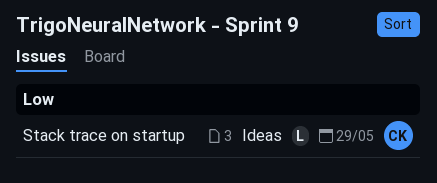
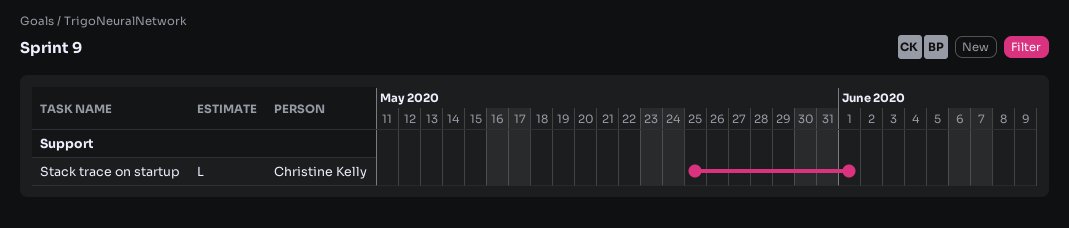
Stack trace on startup, due: May 29 -> Jun 1

